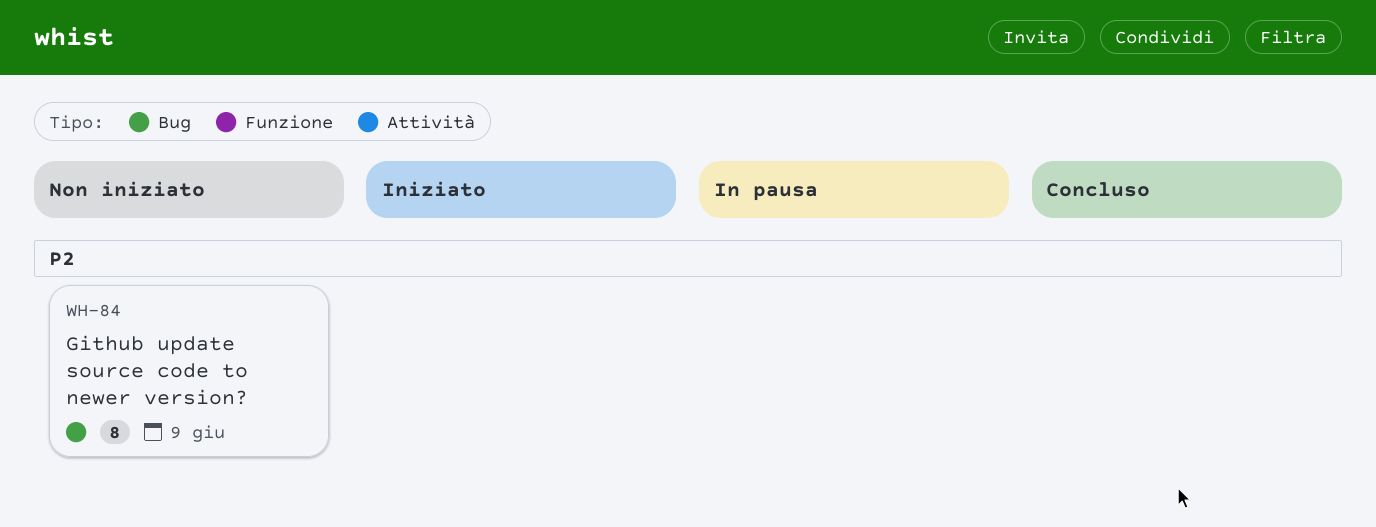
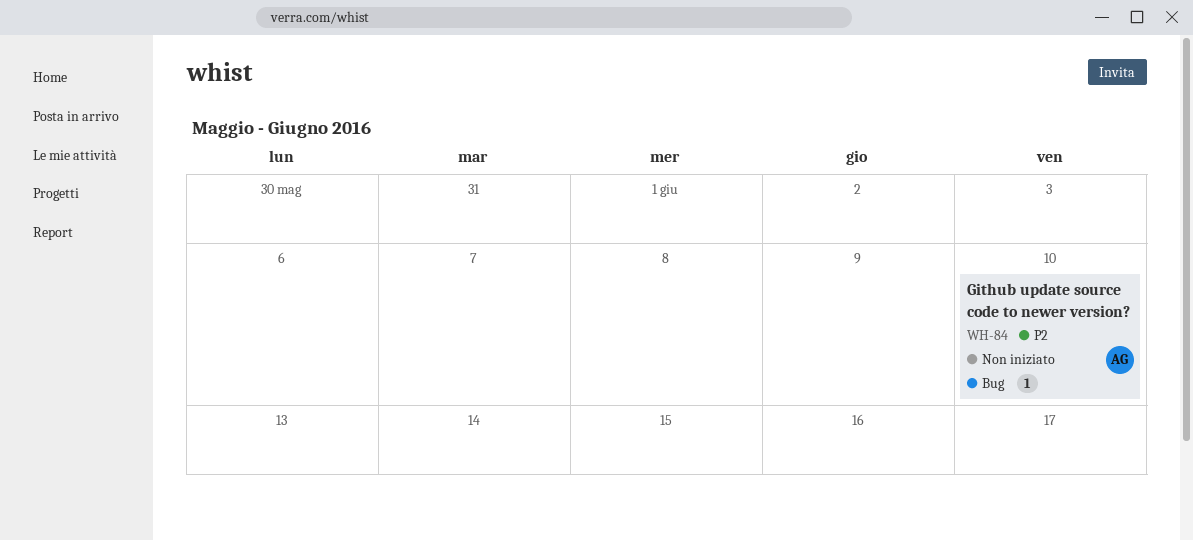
WH-84, estimate: 8 -> 1
WH-84, due: Jun 9 -> Jun 10

